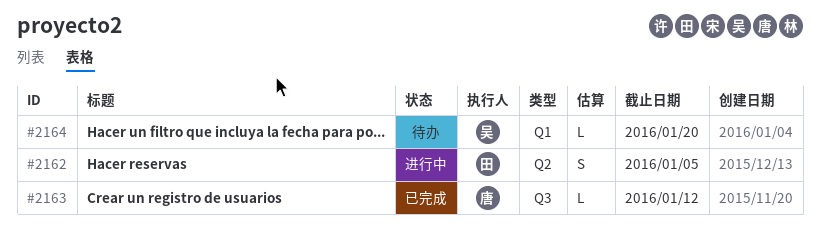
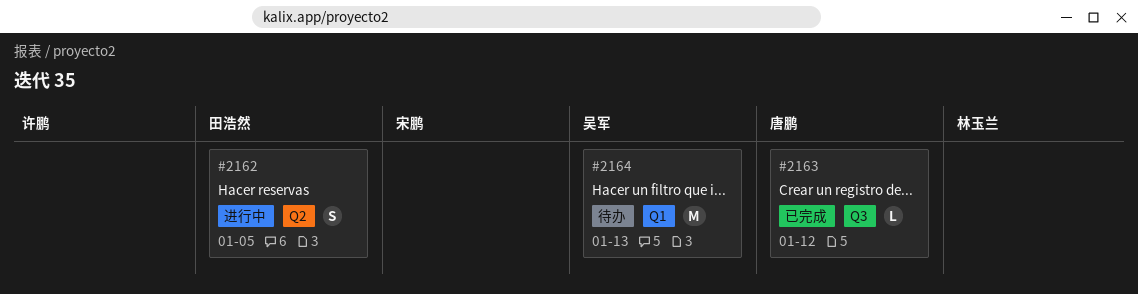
#2164, estimate: L -> M
#2164, due: Jan 20 -> Jan 13

